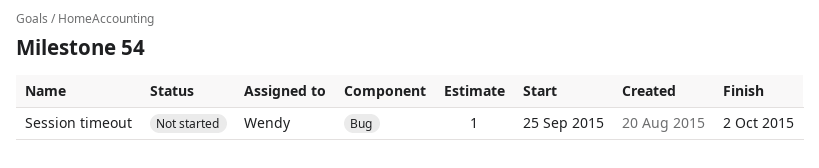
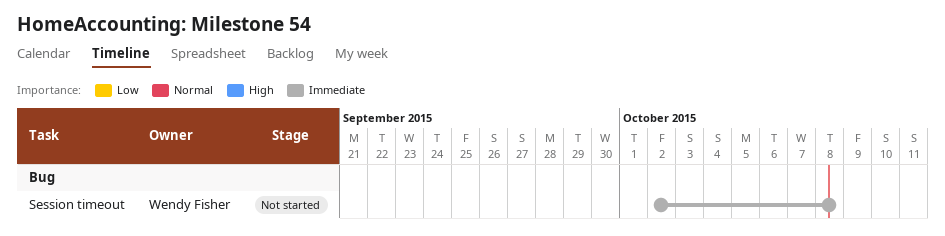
Session timeout, start: Sep 25 -> Oct 2
Session timeout, due: Oct 2 -> Oct 8

